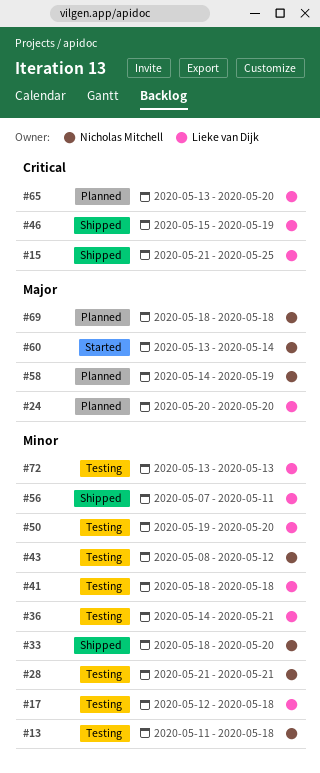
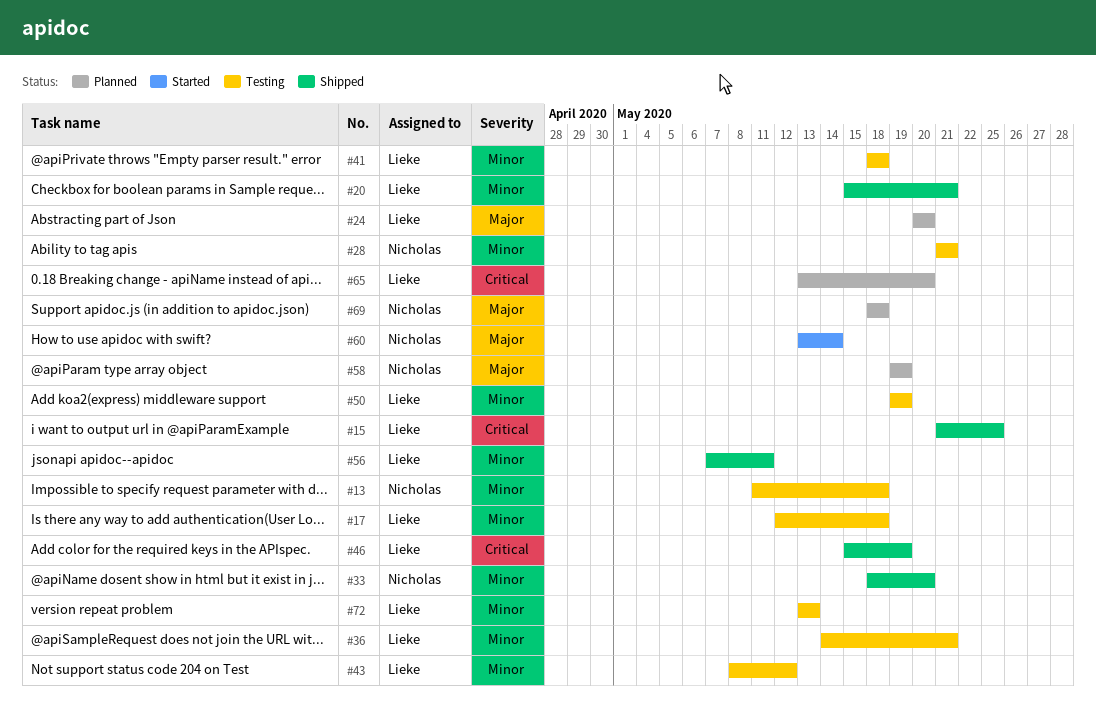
#20: none -> present
#43, owner: Nicholas Mitchell -> Lieke van Dijk
#50, due: May 20 -> May 19
#58, start: May 14 -> May 19

